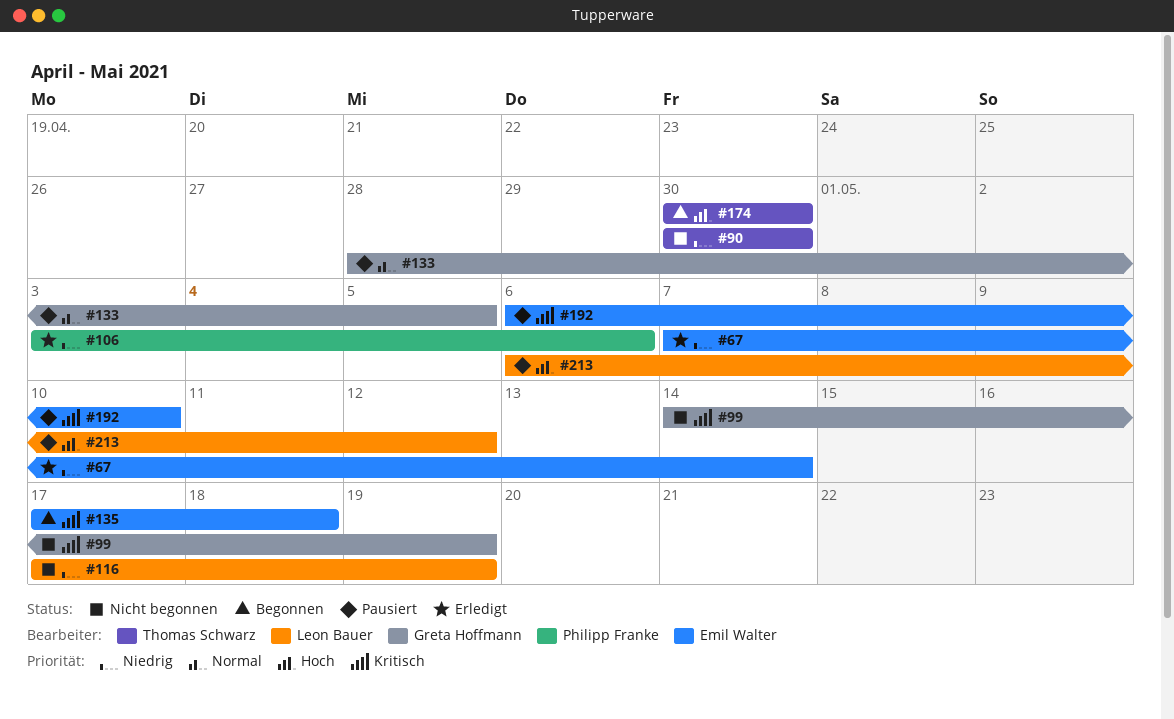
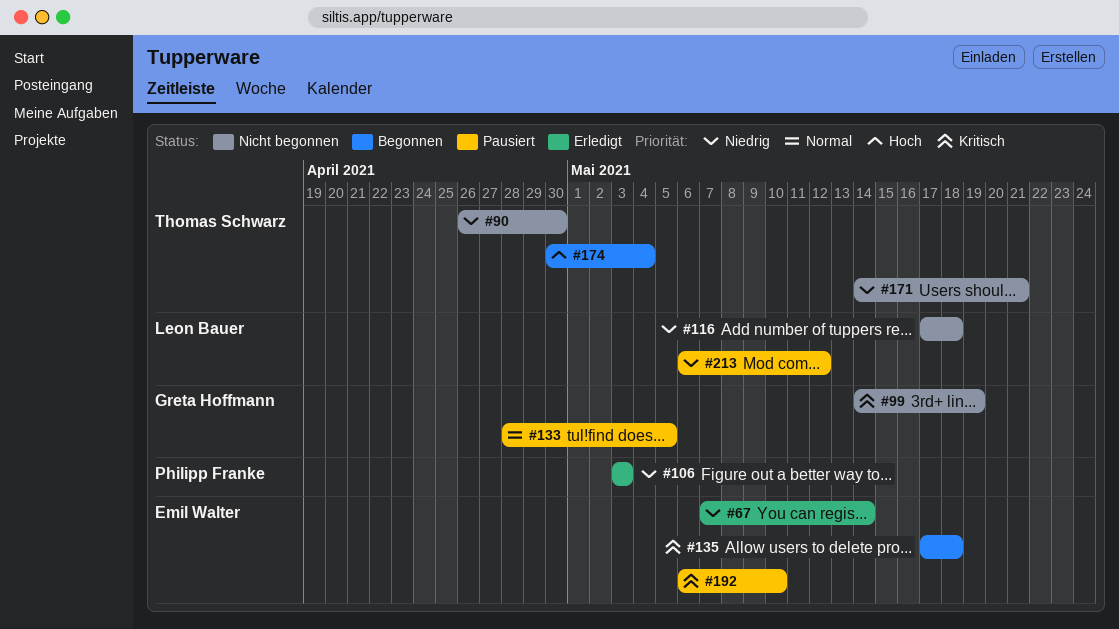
#90, start: Apr 30 -> Apr 26
#106, due: May 6 -> May 3
#116, due: May 19 -> May 18
#171: none -> present
#174, due: Apr 30 -> May 4
#213, priority: Hoch -> Niedrig

